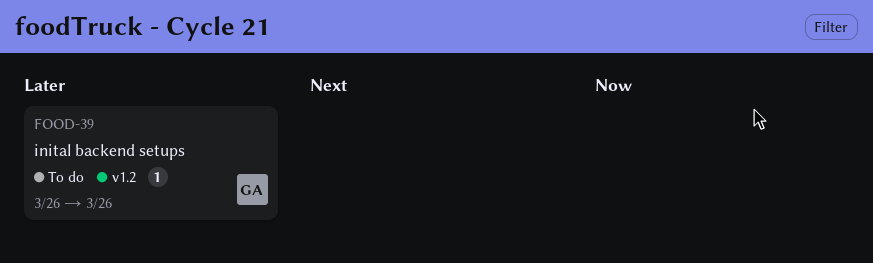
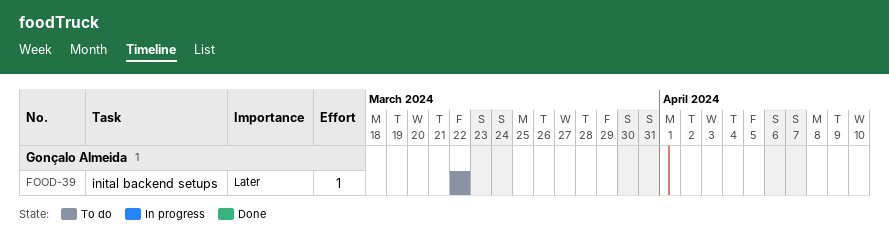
FOOD-39, start: Mar 26 -> Mar 22
FOOD-39, due: Mar 26 -> Mar 22

